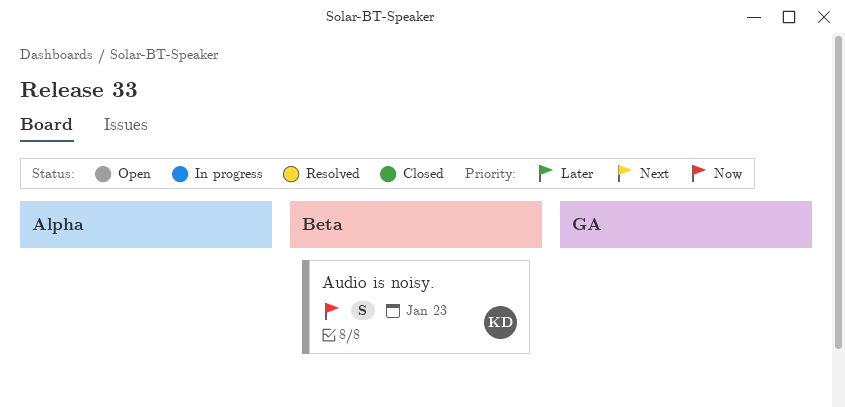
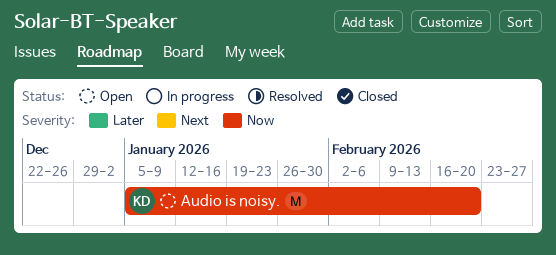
Audio is noisy., estimate: S -> M
Audio is noisy., due: Jan 23 -> Feb 20

